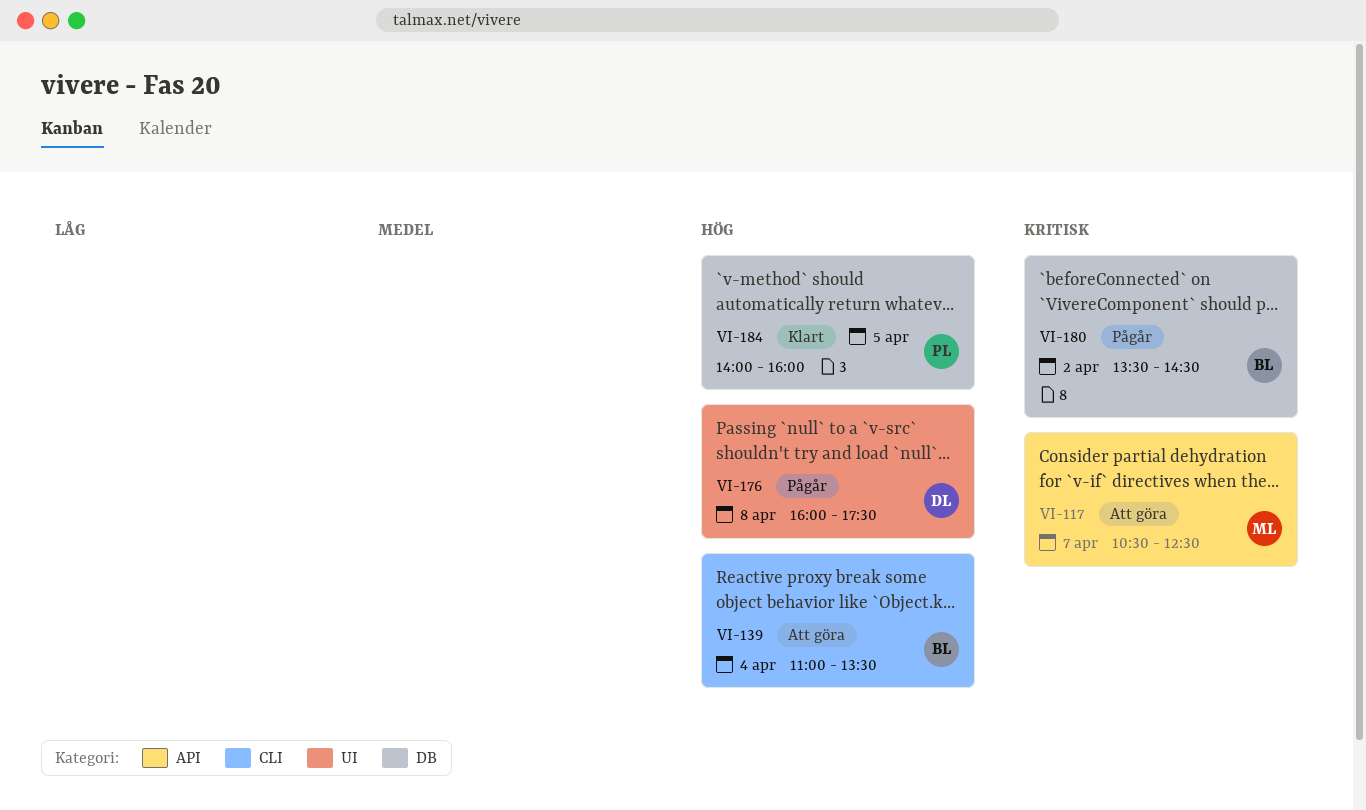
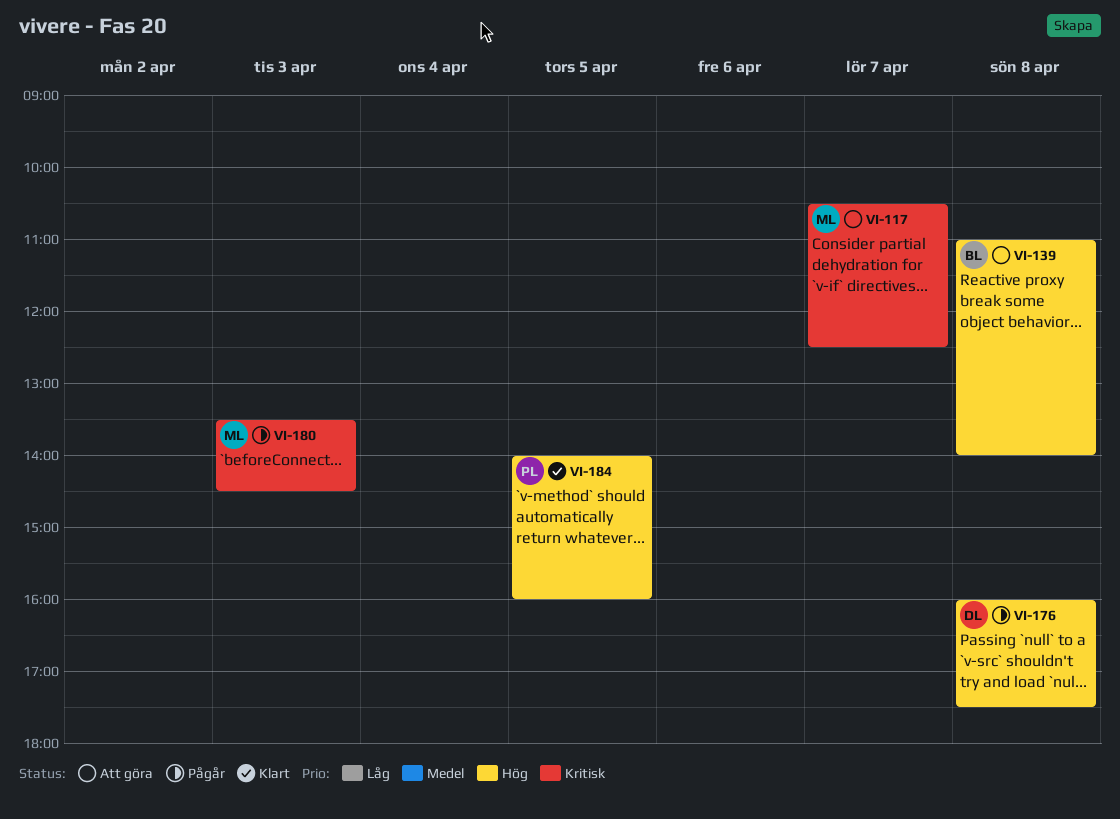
VI-139, day: Apr 4 -> Apr 8
VI-139, ends: 13:30 -> 14:00
VI-180, owner: BL -> ML
VI-180, day: Apr 2 -> Apr 3

